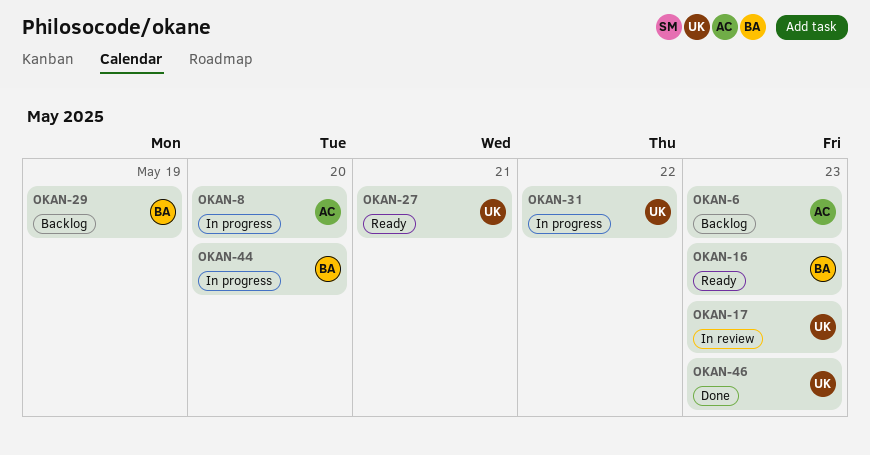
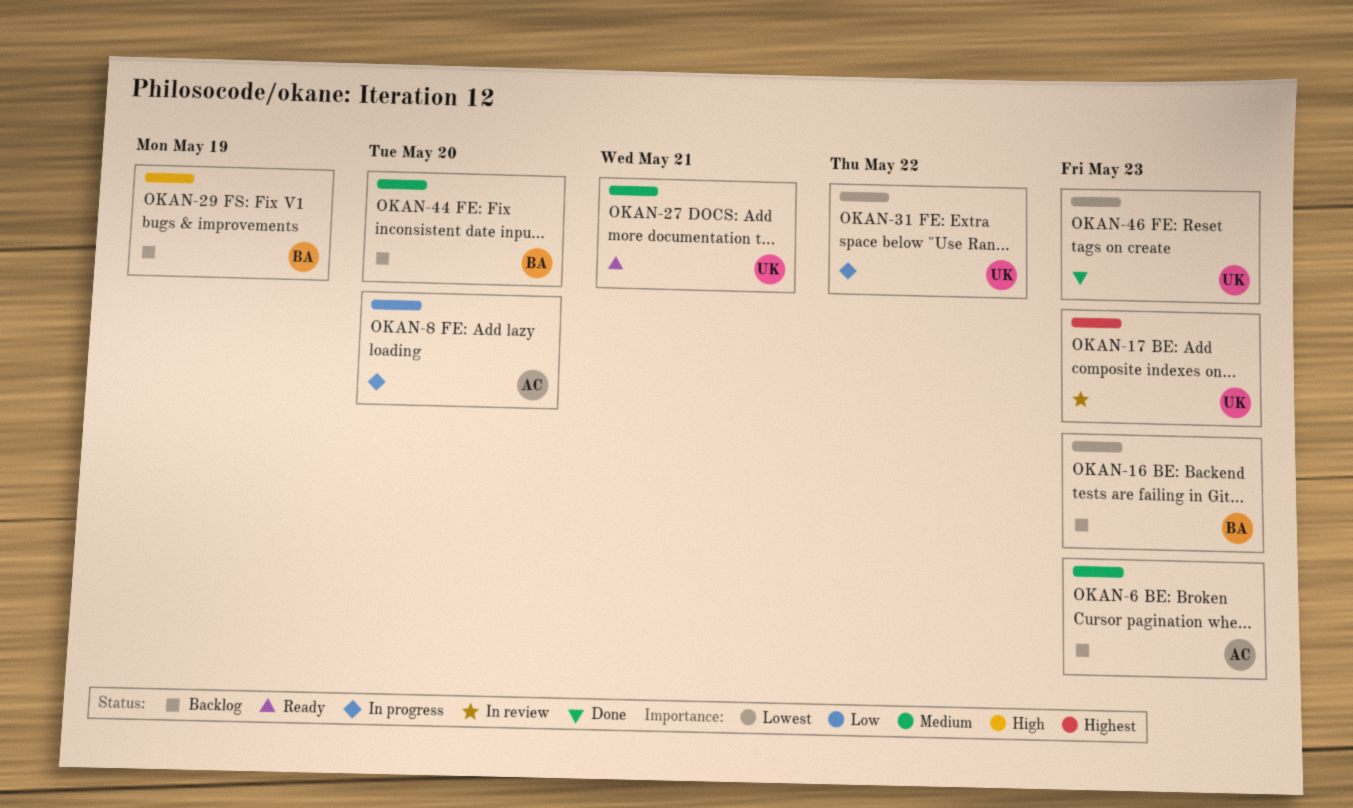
OKAN-16, status: Ready -> Backlog
OKAN-44, status: In progress -> Backlog

